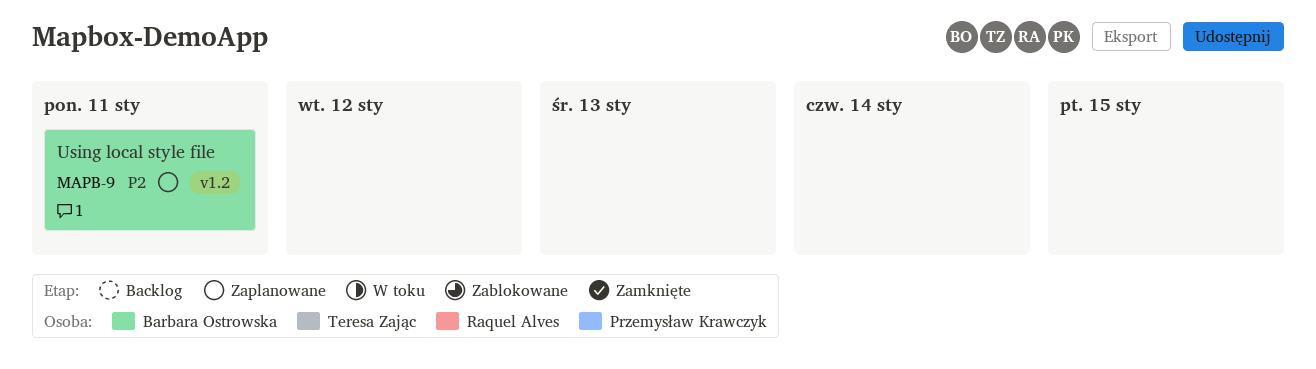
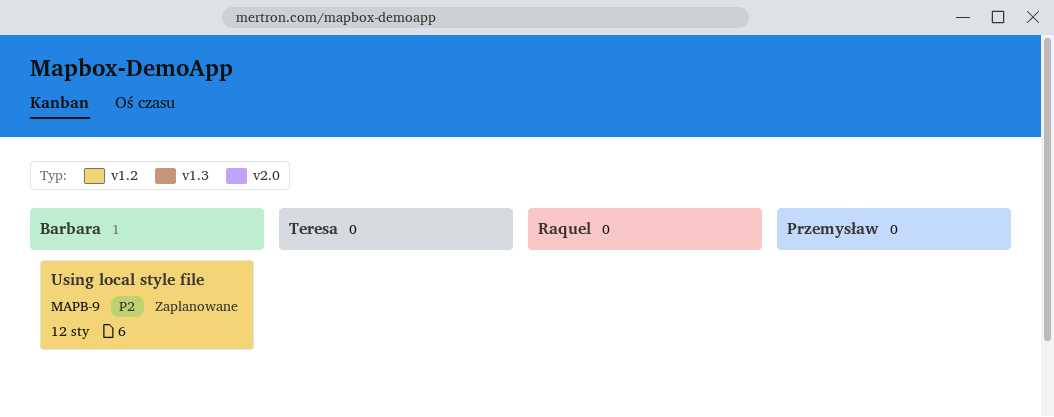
MAPB-9, due: Jan 11 -> Jan 12

